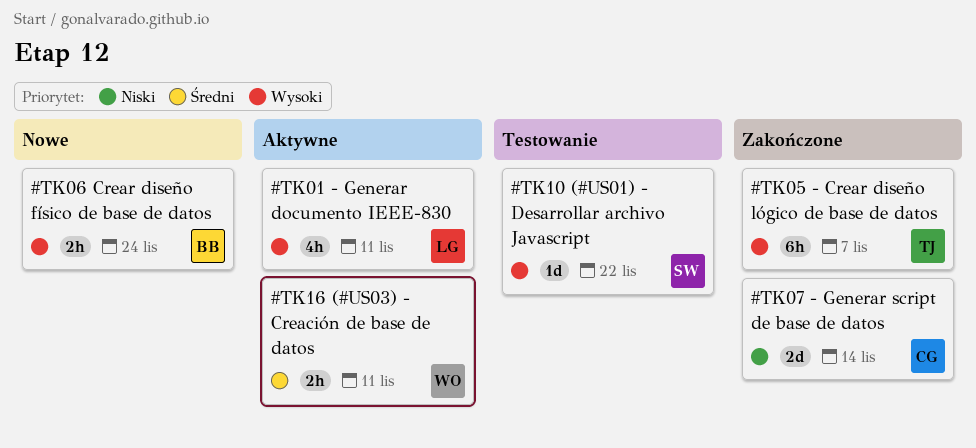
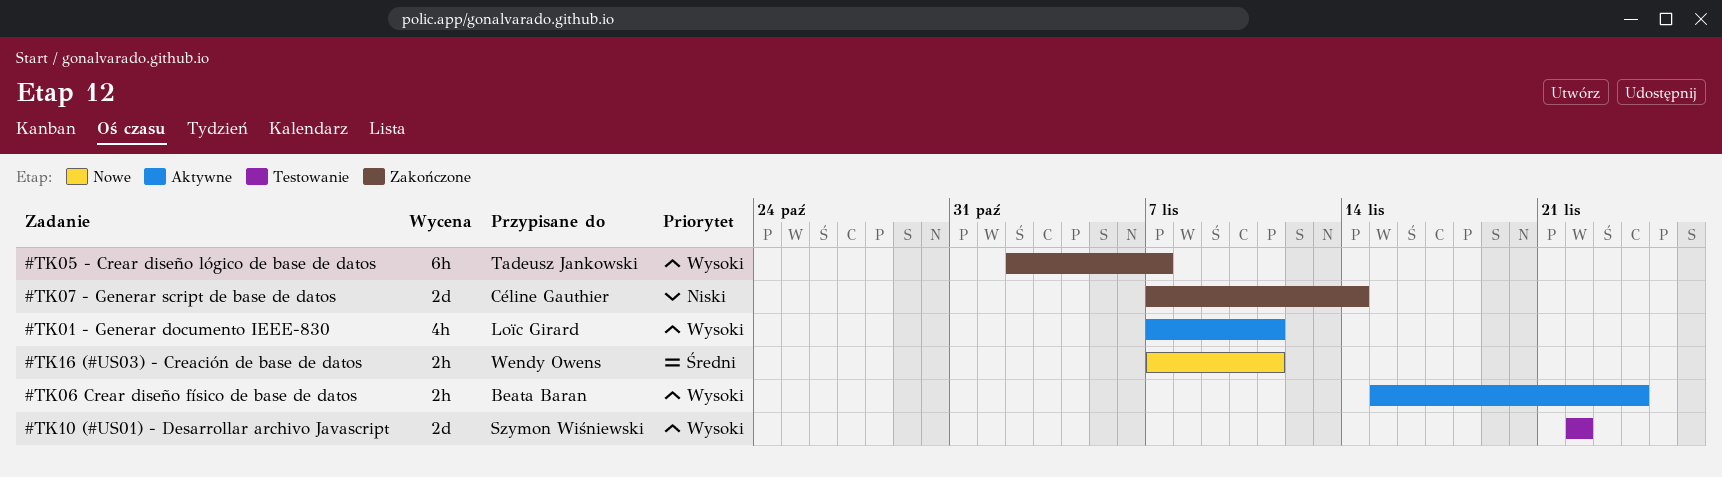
#TK06 Crear diseño físico de base de datos, status: Nowe -> Aktywne
#TK10 (#US01) - Desarrollar archivo Javascript, estimate: 1d -> 2d
#TK16 (#US03) - Creación de base de datos, status: Aktywne -> Nowe

